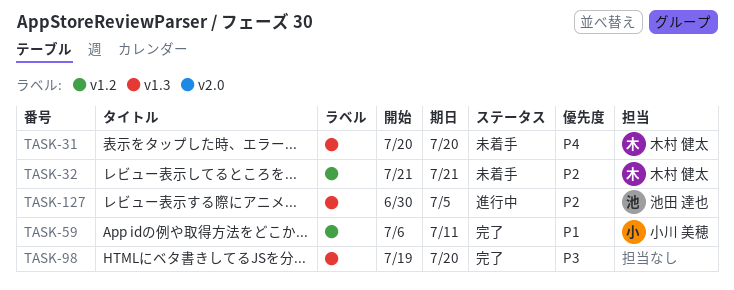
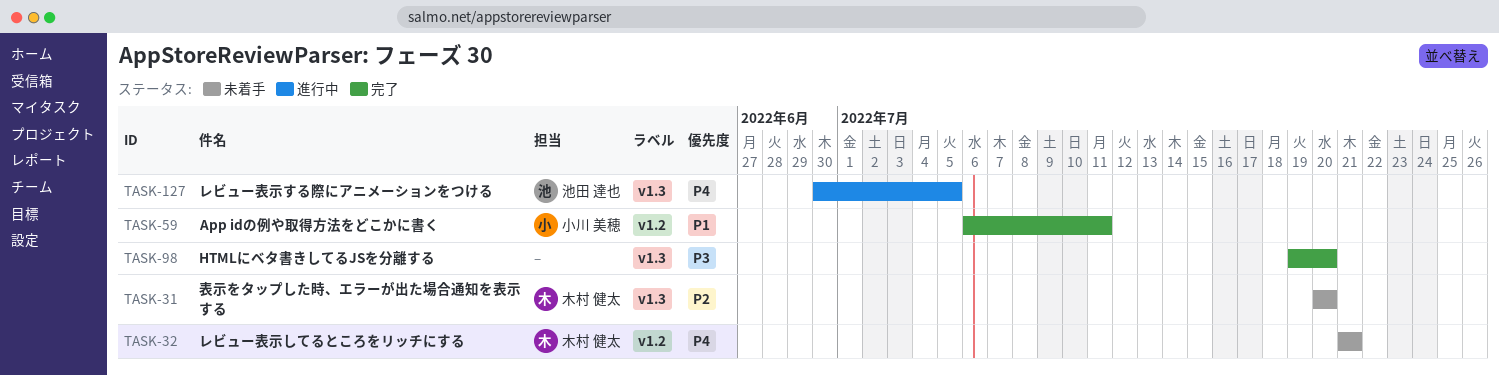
TASK-31, priority: P4 -> P2
TASK-32, priority: P2 -> P4
TASK-127, priority: P2 -> P4

